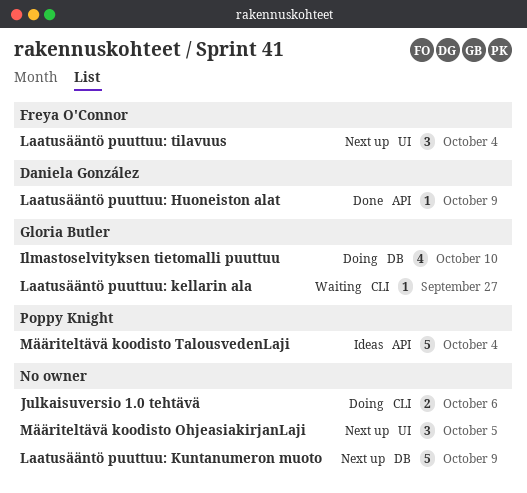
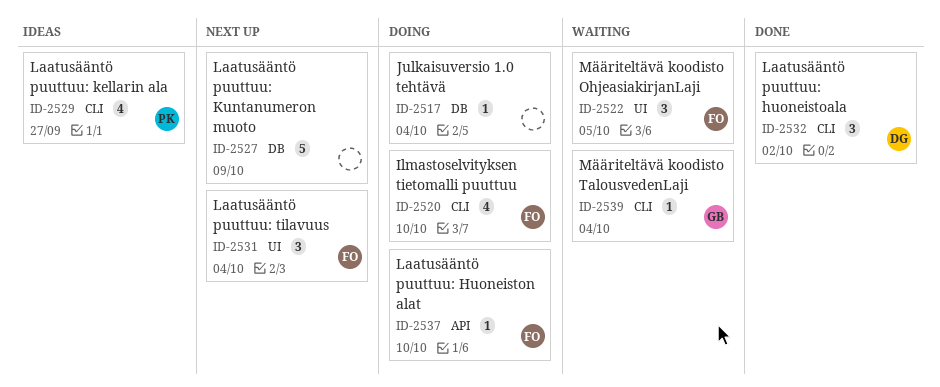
Ilmastoselvityksen tietomalli puuttuu, owner: Gloria Butler -> Freya O'Connor
Ilmastoselvityksen tietomalli puuttuu, label: DB -> CLI
Julkaisuversio 1.0 tehtävä, label: CLI -> DB
Julkaisuversio 1.0 tehtävä, estimate: 2 -> 1
Julkaisuversio 1.0 tehtävä, due: Oct 6 -> Oct 4
Laatusääntö puuttuu: huoneistoala: none -> present
Laatusääntö puuttuu: Huoneiston alat, status: Done -> Doing
Laatusääntö puuttuu: Huoneiston alat, owner: Daniela González -> Freya O'Connor
Laatusääntö puuttuu: Huoneiston alat, due: Oct 9 -> Oct 10
Laatusääntö puuttuu: kellarin ala, status: Waiting -> Ideas
Laatusääntö puuttuu: kellarin ala, owner: Gloria Butler -> Poppy Knight
Laatusääntö puuttuu: kellarin ala, estimate: 1 -> 4
Määriteltävä koodisto OhjeasiakirjanLaji, status: Next up -> Waiting
Määriteltävä koodisto OhjeasiakirjanLaji, owner: none -> Freya O'Connor
Määriteltävä koodisto TalousvedenLaji, status: Ideas -> Waiting
Määriteltävä koodisto TalousvedenLaji, owner: Poppy Knight -> Gloria Butler
Määriteltävä koodisto TalousvedenLaji, label: API -> CLI
Määriteltävä koodisto TalousvedenLaji, estimate: 5 -> 1

